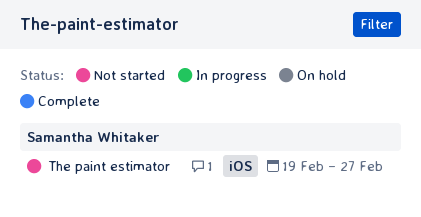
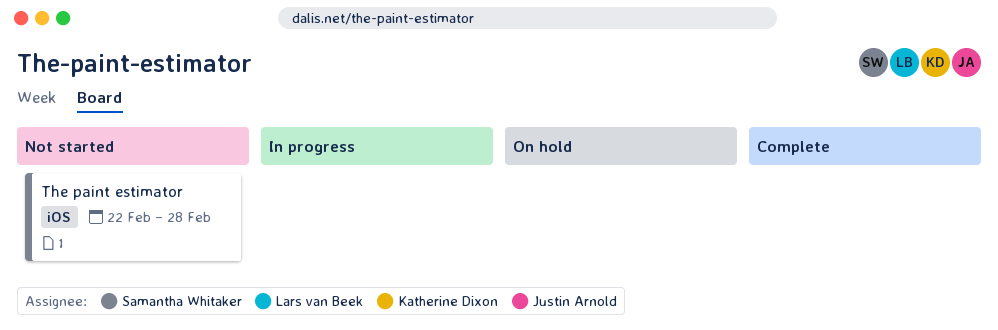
The paint estimator, start: Feb 19 -> Feb 22
The paint estimator, due: Feb 27 -> Feb 28

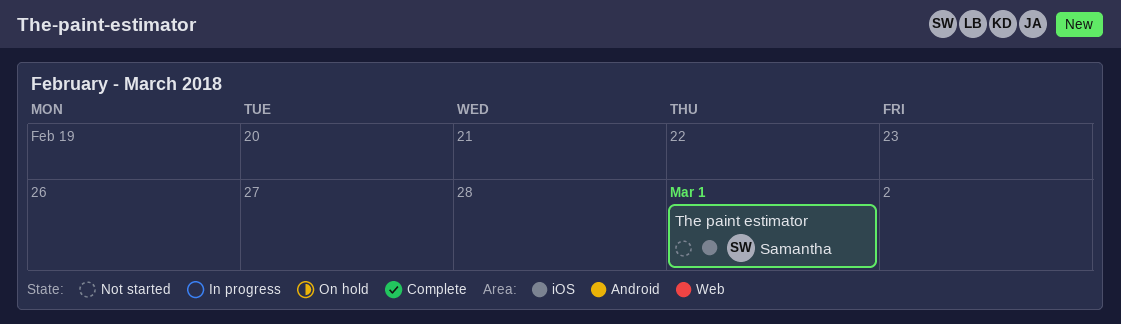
The paint estimator, due: Feb 28 -> Mar 1

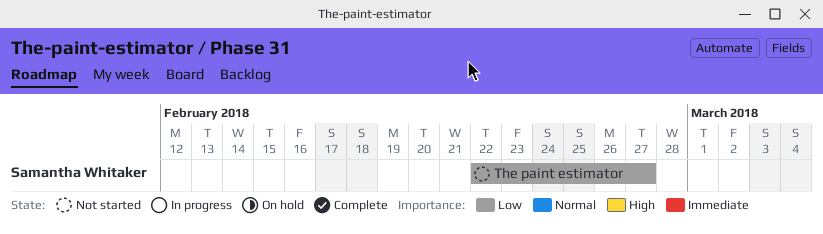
The paint estimator, due: Mar 1 -> Feb 27

